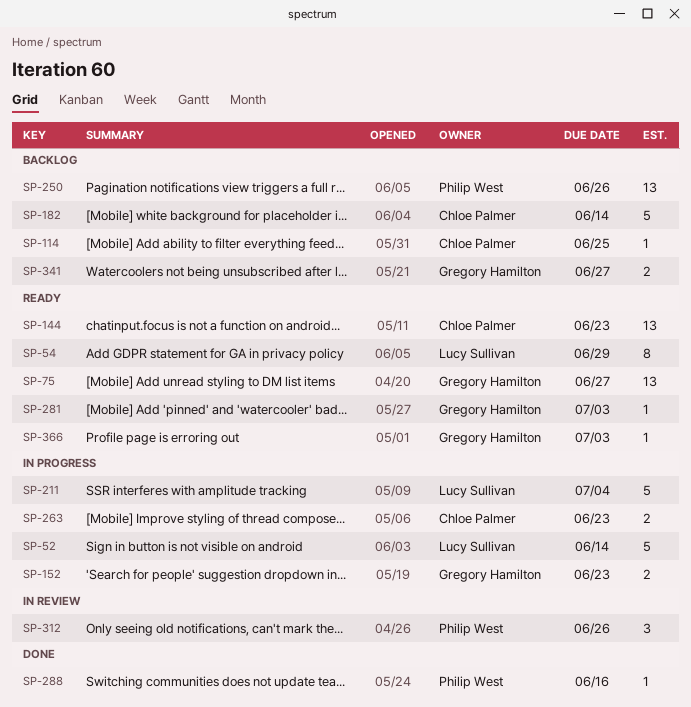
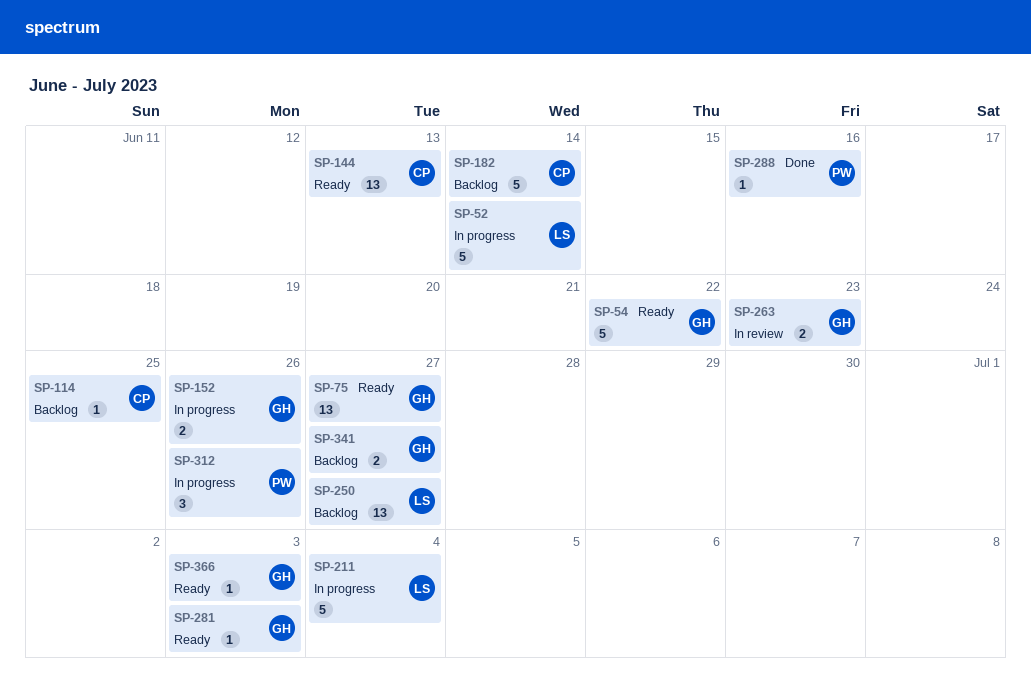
SP-54, owner: Lucy Sullivan -> Gregory Hamilton
SP-54, estimate: 8 -> 5
SP-54, due: Jun 29 -> Jun 22
SP-144, due: Jun 23 -> Jun 13
SP-152, due: Jun 23 -> Jun 26
SP-250, owner: Philip West -> Lucy Sullivan
SP-250, due: Jun 26 -> Jun 27
SP-263, status: In progress -> In review
SP-263, owner: Chloe Palmer -> Gregory Hamilton
SP-312, status: In review -> In progress

